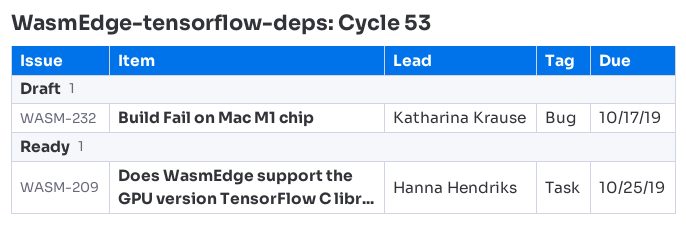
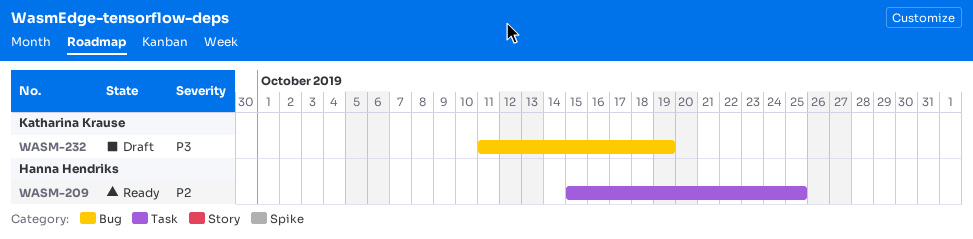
WASM-232, due: Oct 17 -> Oct 19

